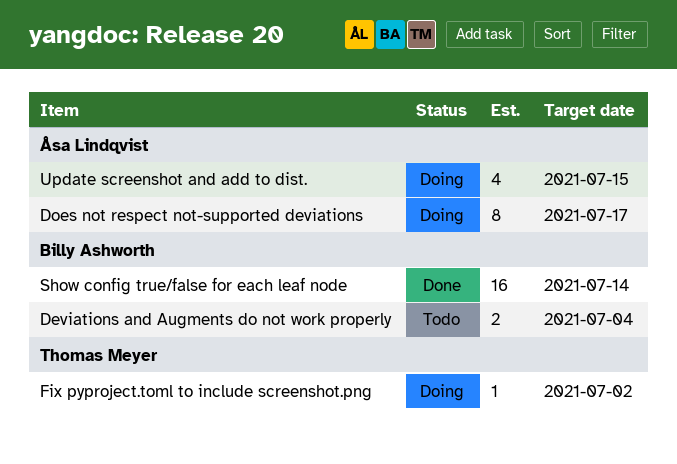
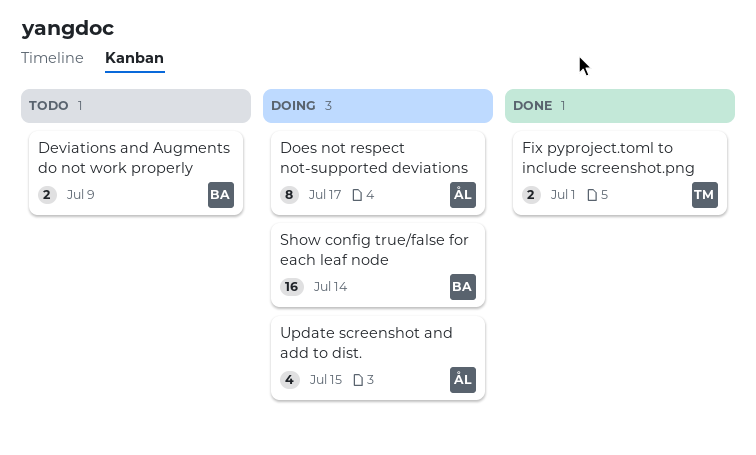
Deviations and Augments do not work properly, due: Jul 4 -> Jul 9
Fix pyproject.toml to include screenshot.png, status: Doing -> Done
Fix pyproject.toml to include screenshot.png, estimate: 1 -> 2
Fix pyproject.toml to include screenshot.png, due: Jul 2 -> Jul 1
Show config true/false for each leaf node, status: Done -> Doing

